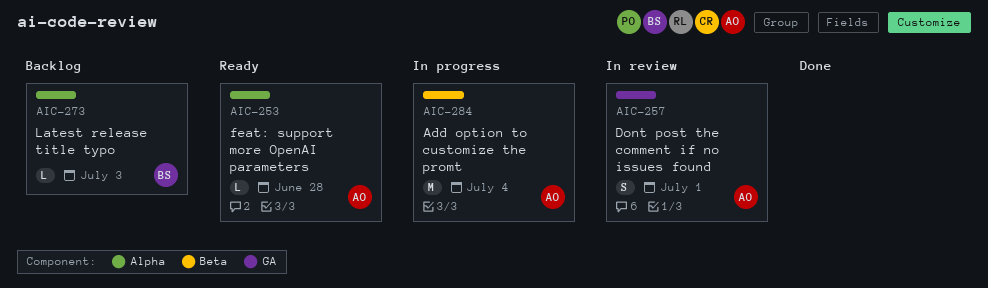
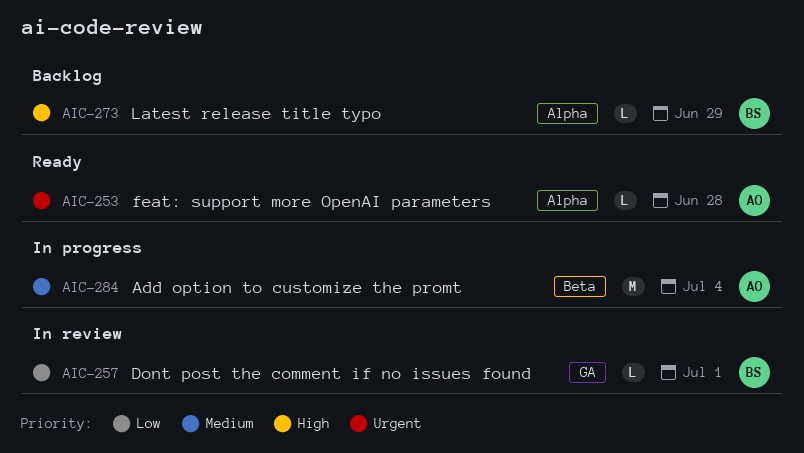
AIC-257, owner: AO -> BS
AIC-257, estimate: S -> L
AIC-273, due: Jul 3 -> Jun 29

